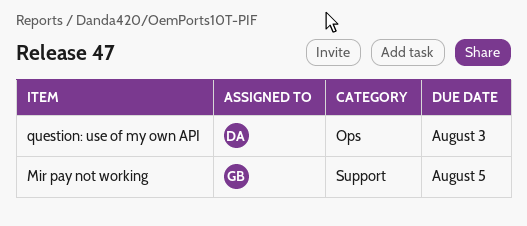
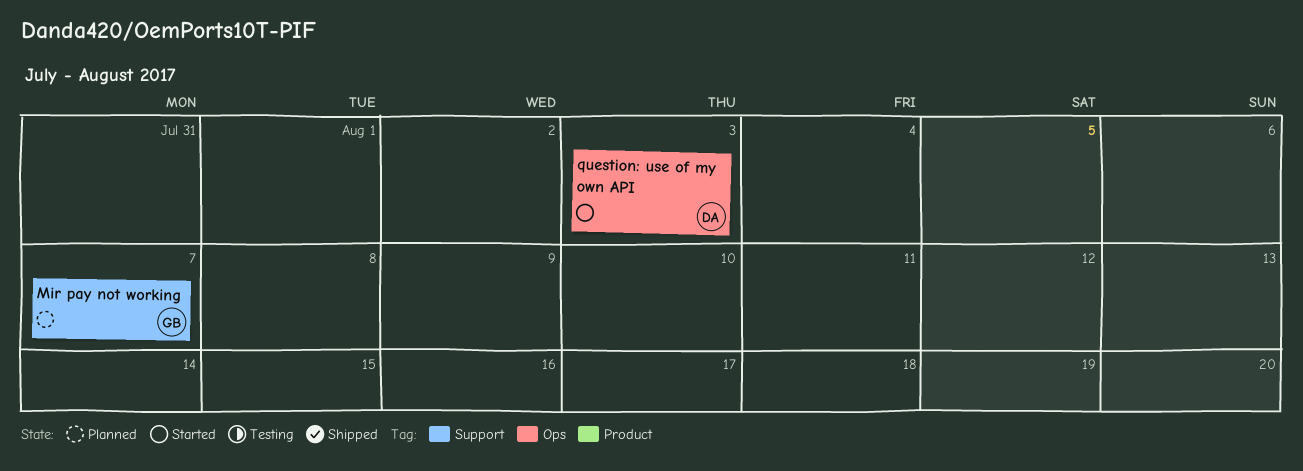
Mir pay not working, due: Aug 5 -> Aug 7

